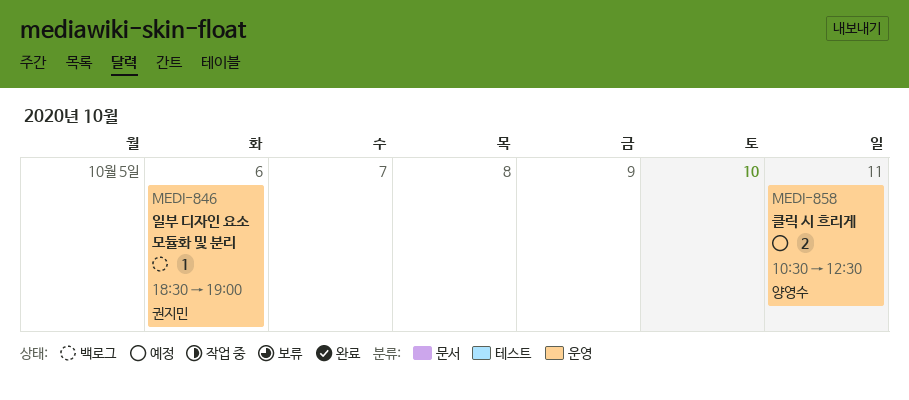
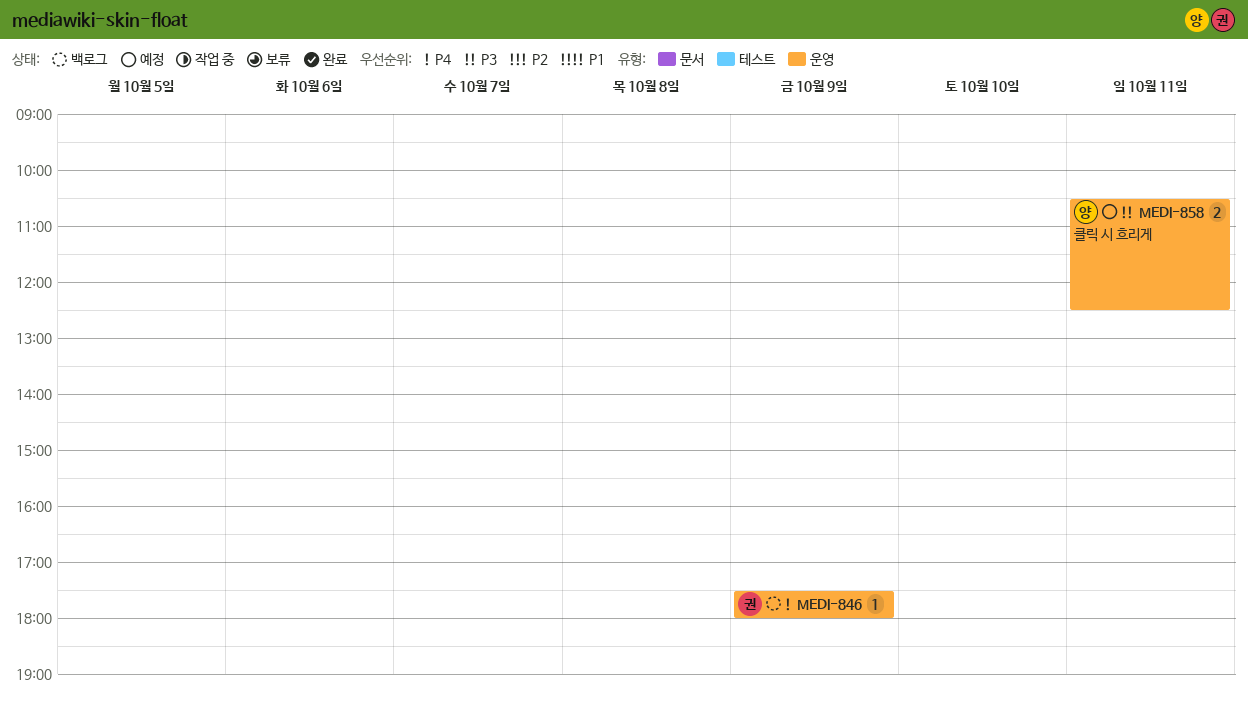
MEDI-846, day: Oct 6 -> Oct 9
MEDI-846, begins: 18:30 -> 17:30
MEDI-846, ends: 19:00 -> 18:00

